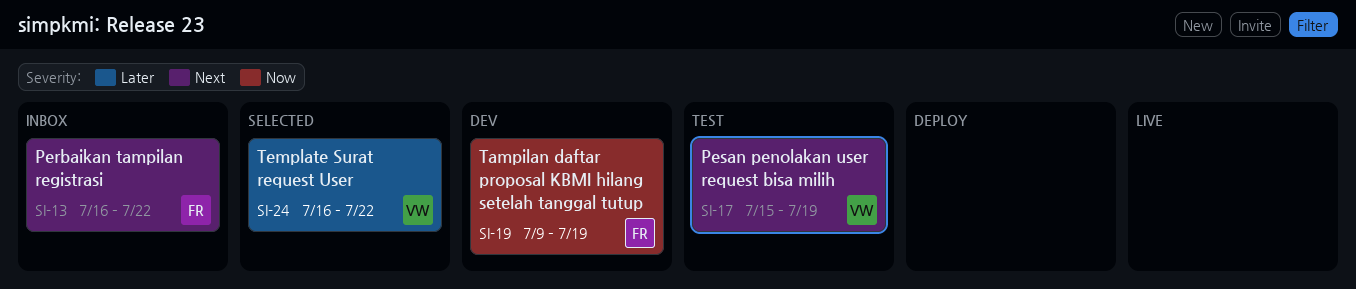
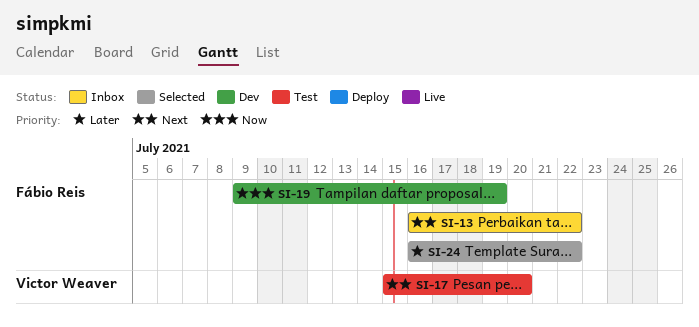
SI-17, due: Jul 19 -> Jul 20
SI-24, owner: Victor Weaver -> Fábio Reis

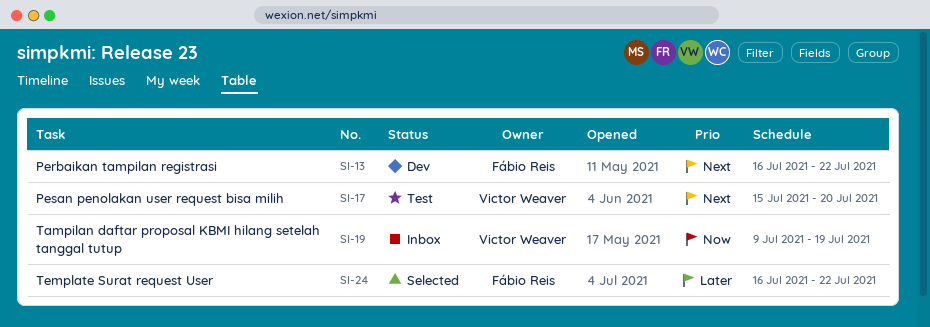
SI-13, status: Inbox -> Dev
SI-19, status: Dev -> Inbox
SI-19, owner: Fábio Reis -> Victor Weaver

